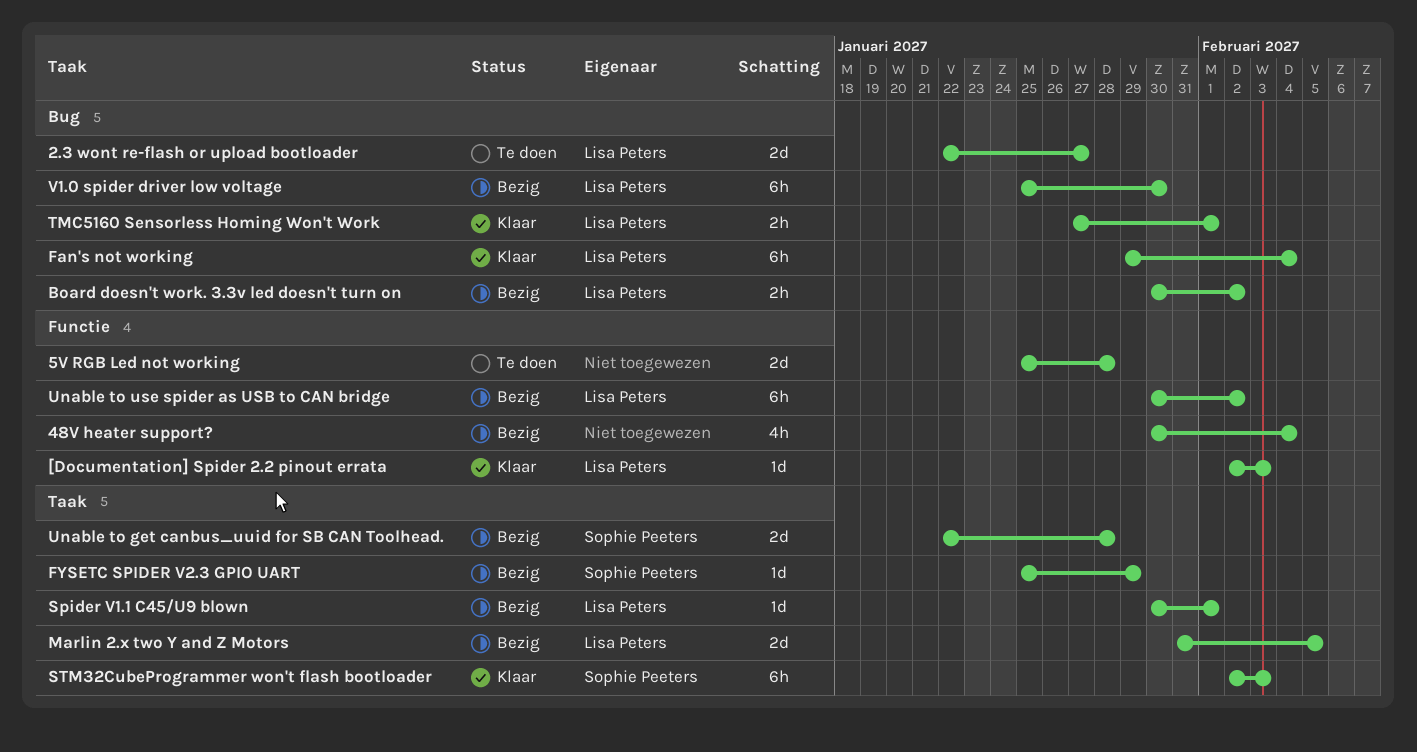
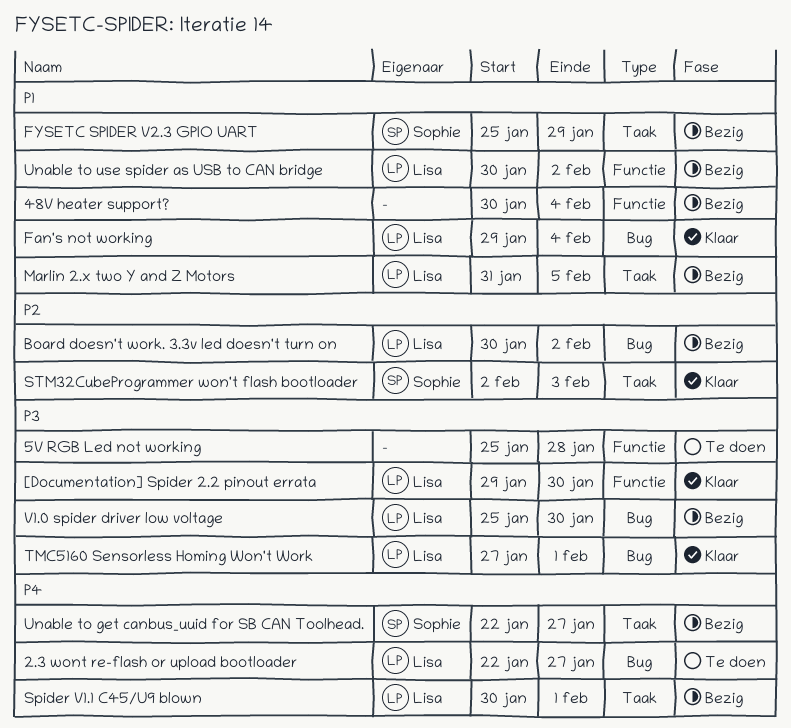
[Documentation] Spider 2.2 pinout errata, start: Feb 2 -> Jan 29
[Documentation] Spider 2.2 pinout errata, due: Feb 3 -> Jan 30
Unable to get canbus_uuid for SB CAN Toolhead., due: Jan 28 -> Jan 27

